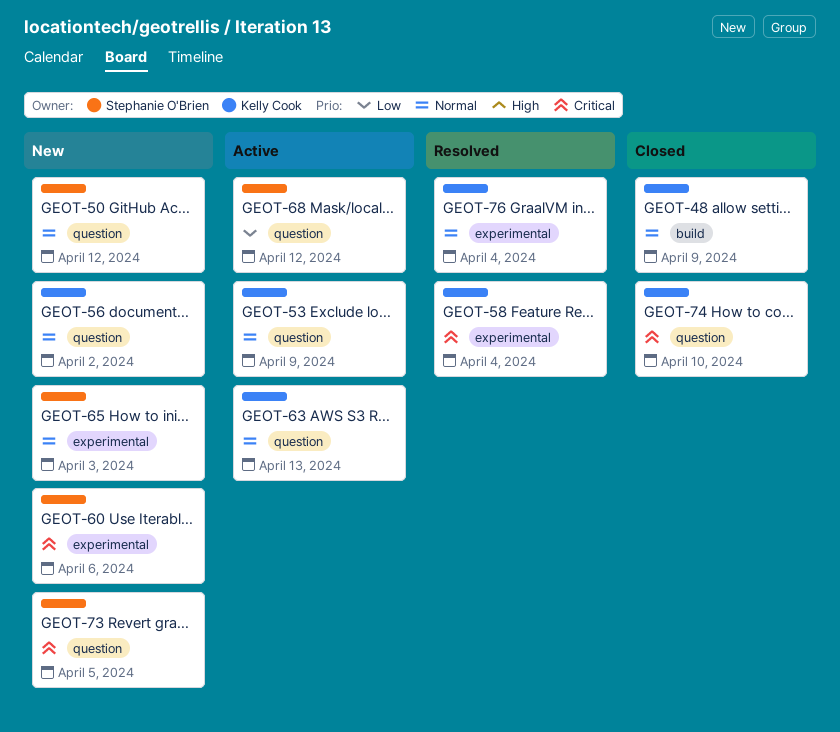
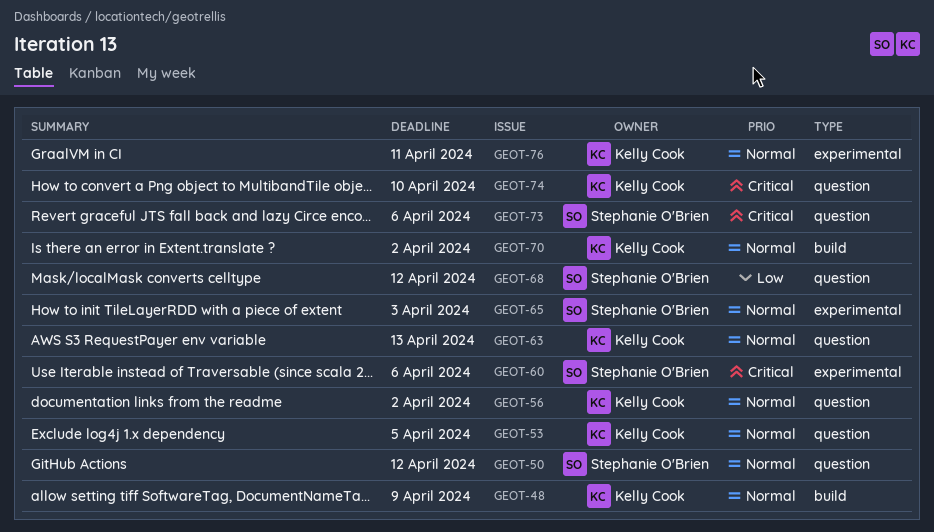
GEOT-53, due: Apr 9 -> Apr 5
GEOT-58: present -> none
GEOT-70: none -> present
GEOT-73, due: Apr 5 -> Apr 6
GEOT-76, due: Apr 4 -> Apr 11

